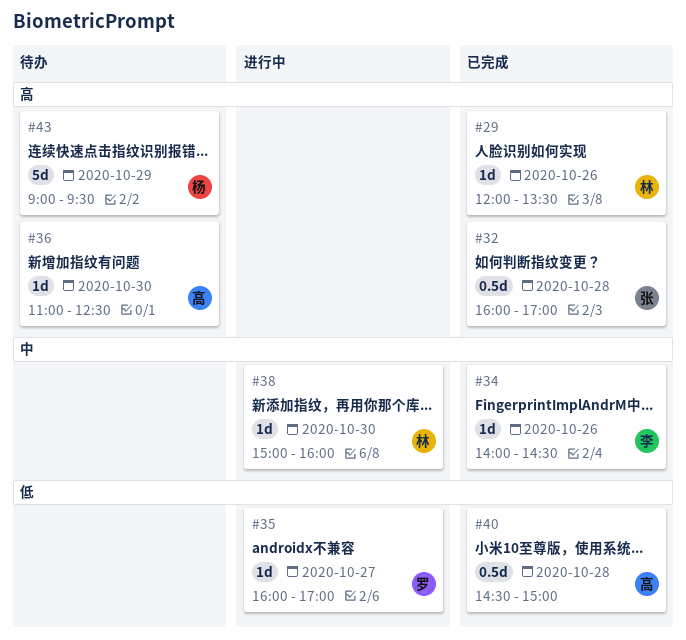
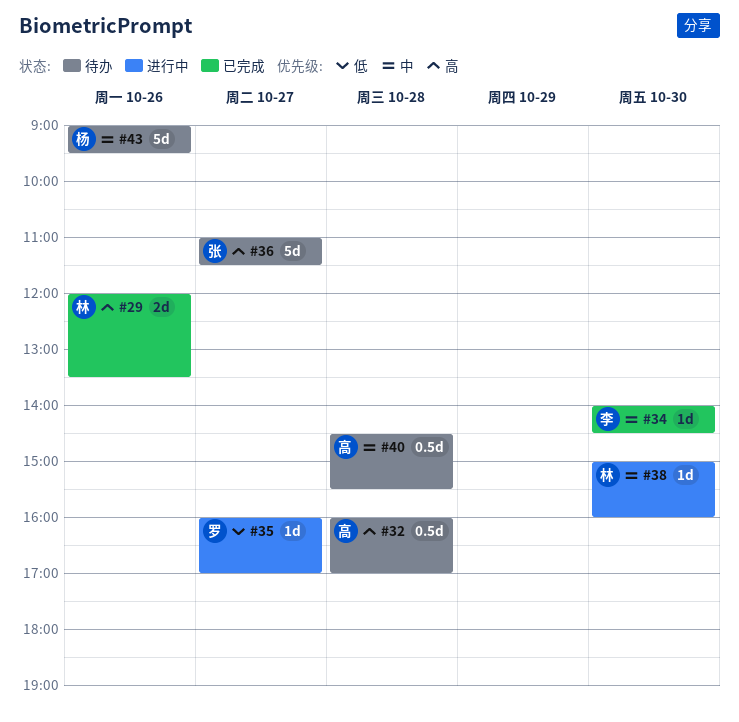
#29, estimate: 1d -> 2d
#32, status: 已完成 -> 待办
#32, owner: 张 -> 高
#34, day: Oct 26 -> Oct 30
#36, owner: 高 -> 张
#36, estimate: 1d -> 5d
#36, day: Oct 30 -> Oct 27
#36, ends: 12:30 -> 11:30
#40, status: 已完成 -> 待办
#40, priority: 低 -> 中
#40, ends: 15:00 -> 15:30
#43, priority: 高 -> 中
#43, day: Oct 29 -> Oct 26

